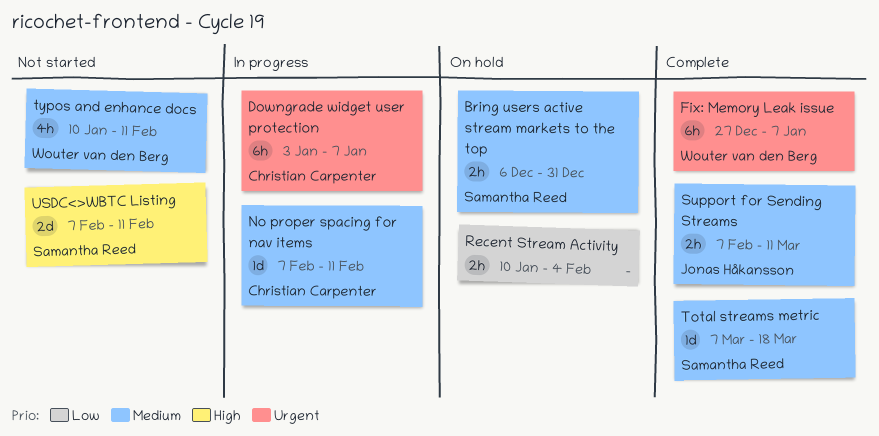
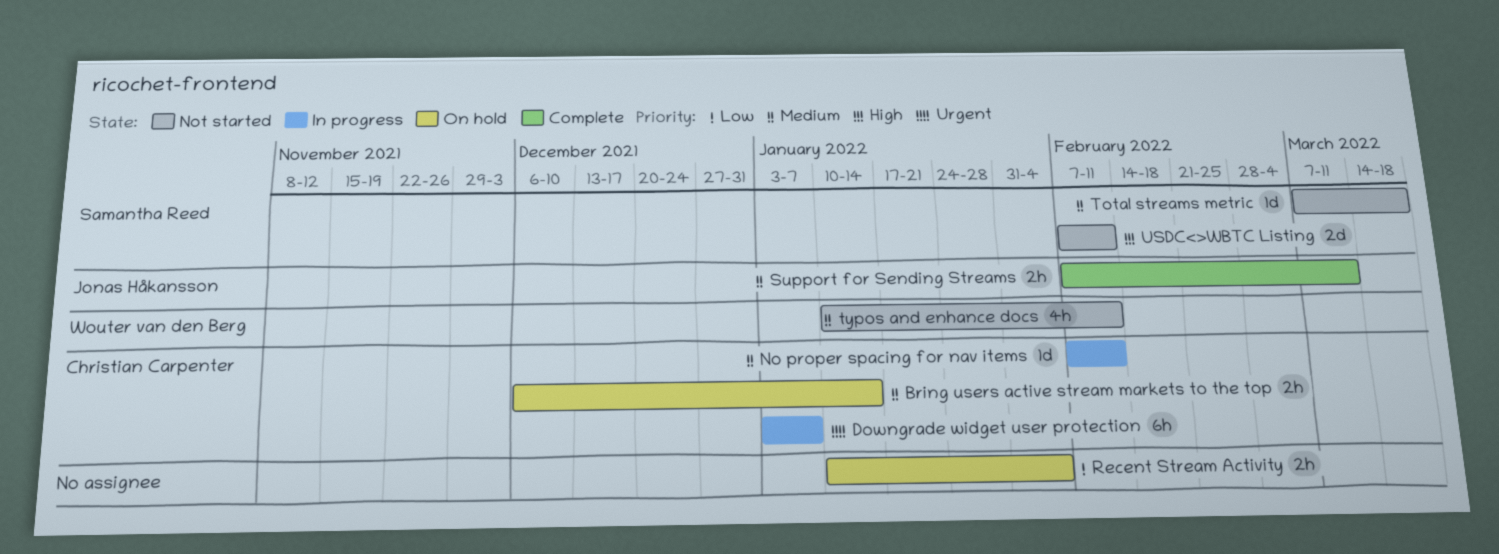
Bring users active stream markets to the top, owner: Samantha Reed -> Christian Carpenter
Bring users active stream markets to the top, due: Dec 31 -> Jan 14
Fix: Memory Leak issue: present -> none
Total streams metric, status: Complete -> Not started

